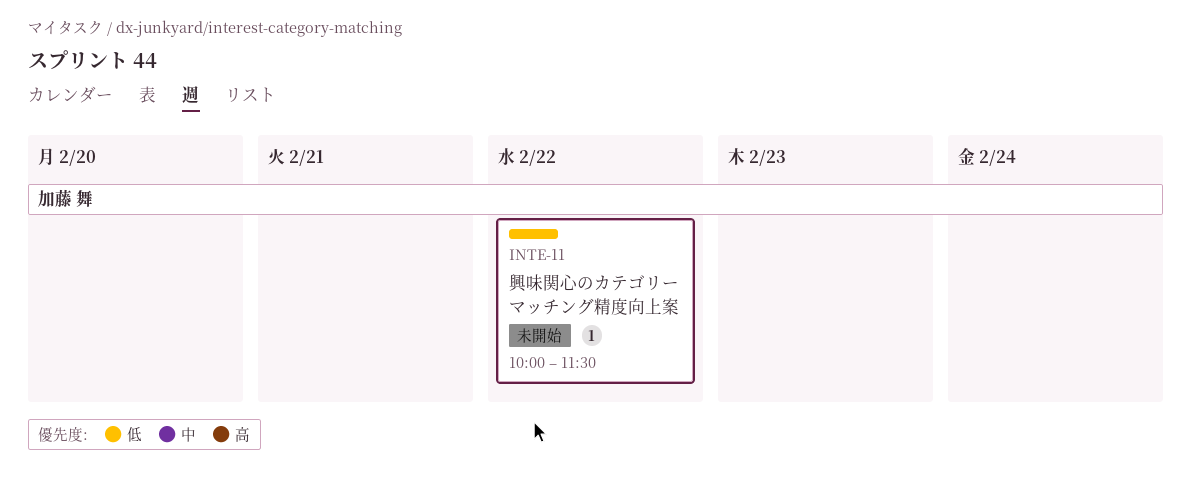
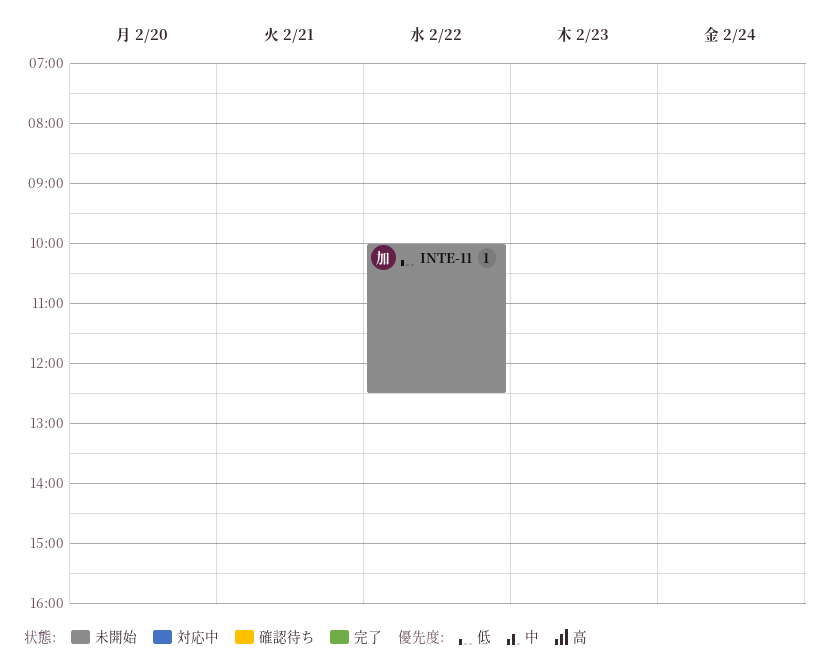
INTE-11, ends: 11:30 -> 12:30

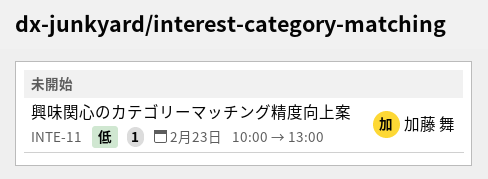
INTE-11, day: Feb 22 -> Feb 23
INTE-11, ends: 12:30 -> 13:00

